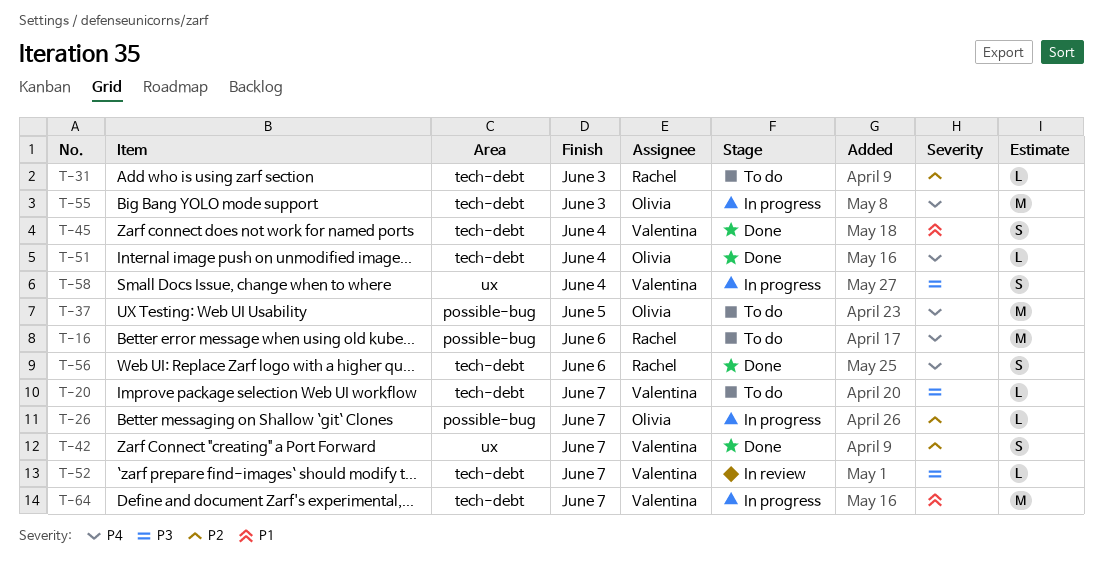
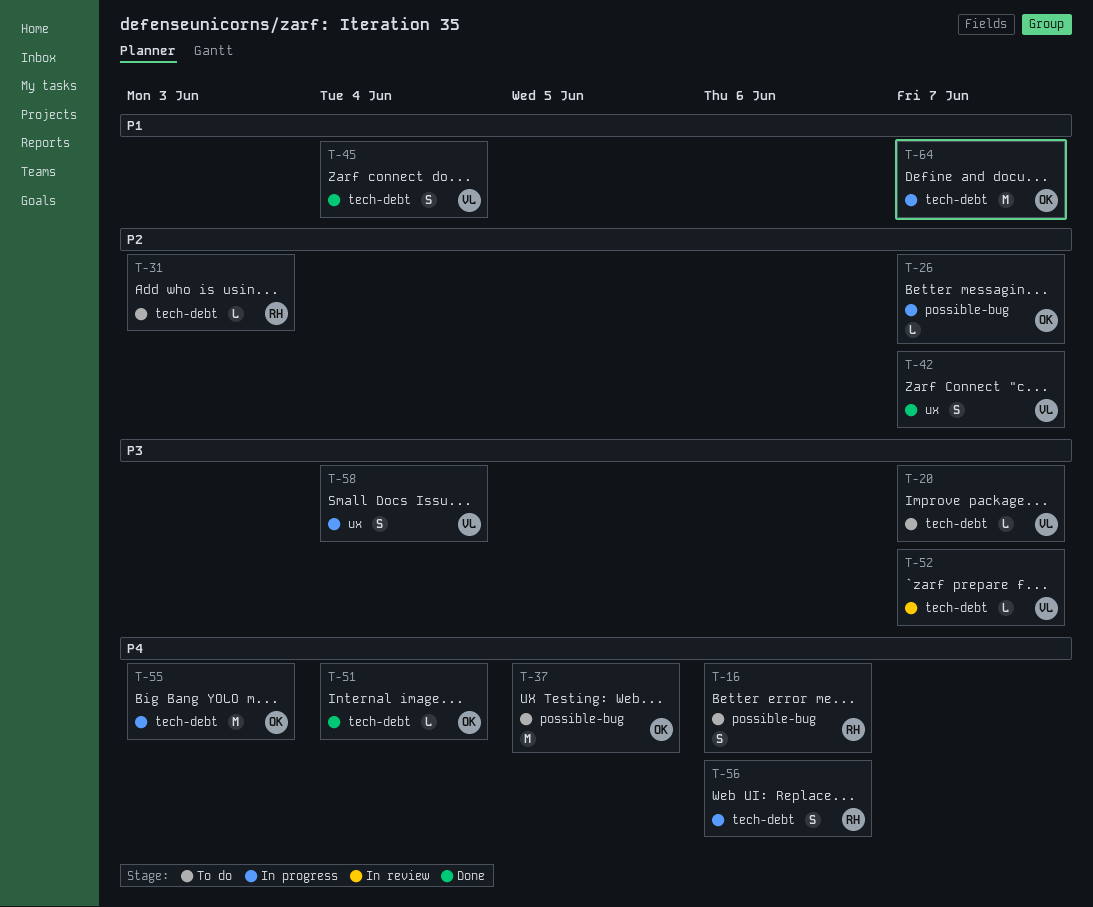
T-16, estimate: M -> S
T-56, status: Done -> In progress
T-64, owner: Valentina -> Olivia

